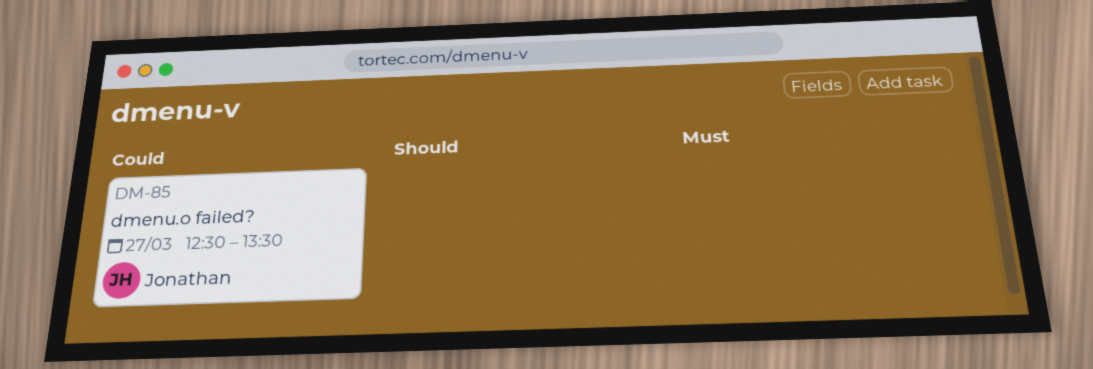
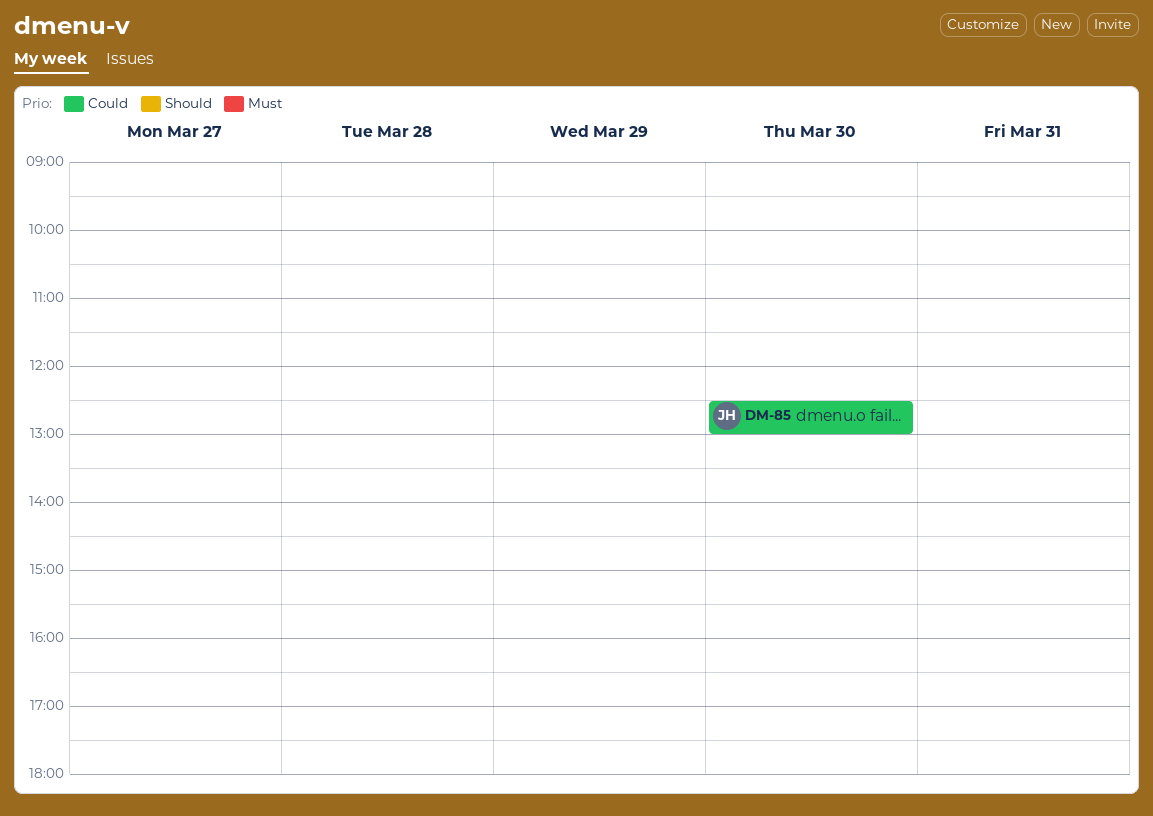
DM-85, day: Mar 27 -> Mar 30
DM-85, ends: 13:30 -> 13:00

